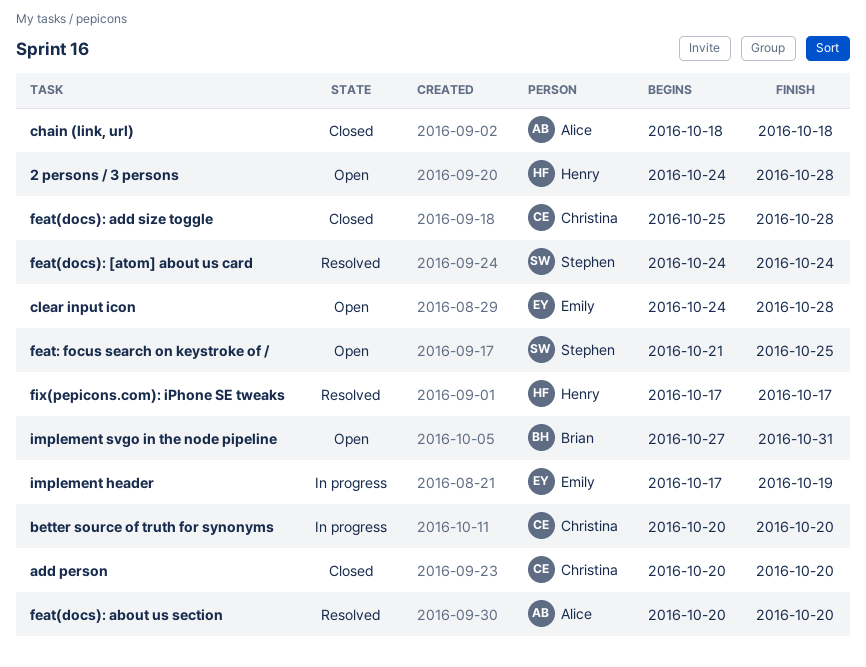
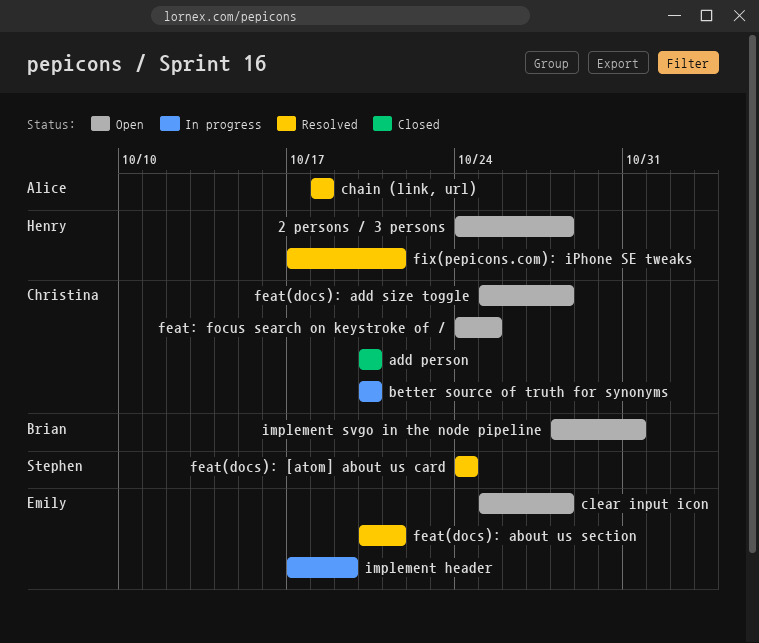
chain (link, url), status: Closed -> Resolved
clear input icon, start: Oct 24 -> Oct 25
feat(docs): about us section, owner: Alice -> Emily
feat(docs): about us section, due: Oct 20 -> Oct 21
feat(docs): add size toggle, status: Closed -> Open
feat: focus search on keystroke of /, owner: Stephen -> Christina
feat: focus search on keystroke of /, start: Oct 21 -> Oct 24
fix(pepicons.com): iPhone SE tweaks, due: Oct 17 -> Oct 21
implement svgo in the node pipeline, start: Oct 27 -> Oct 28

